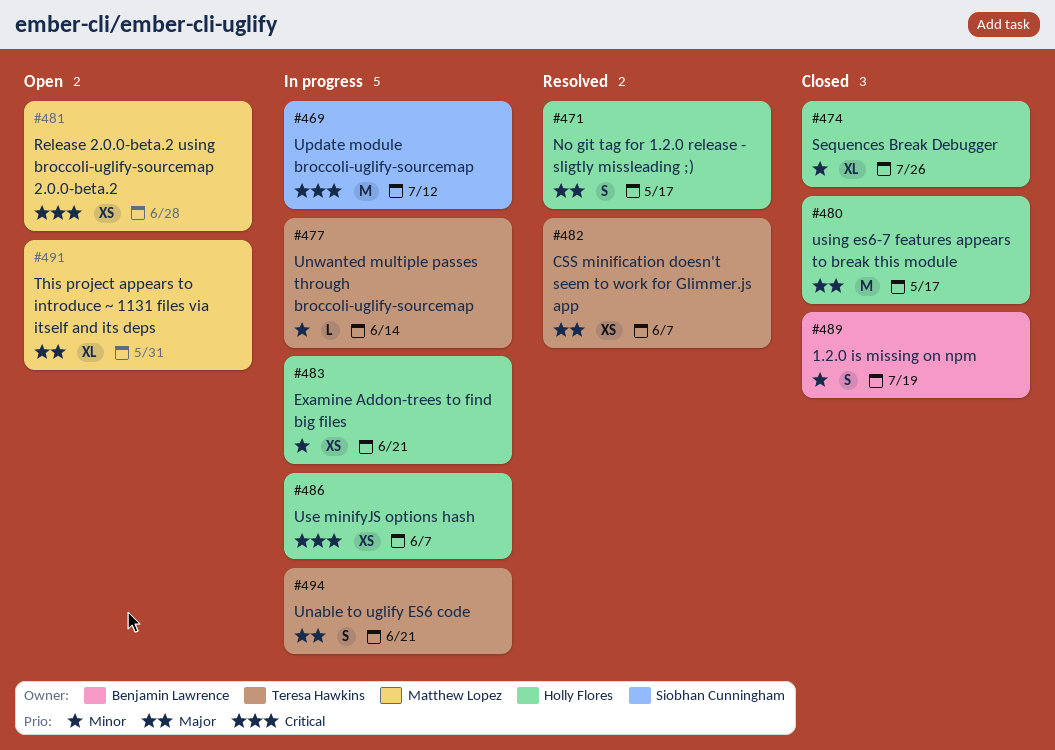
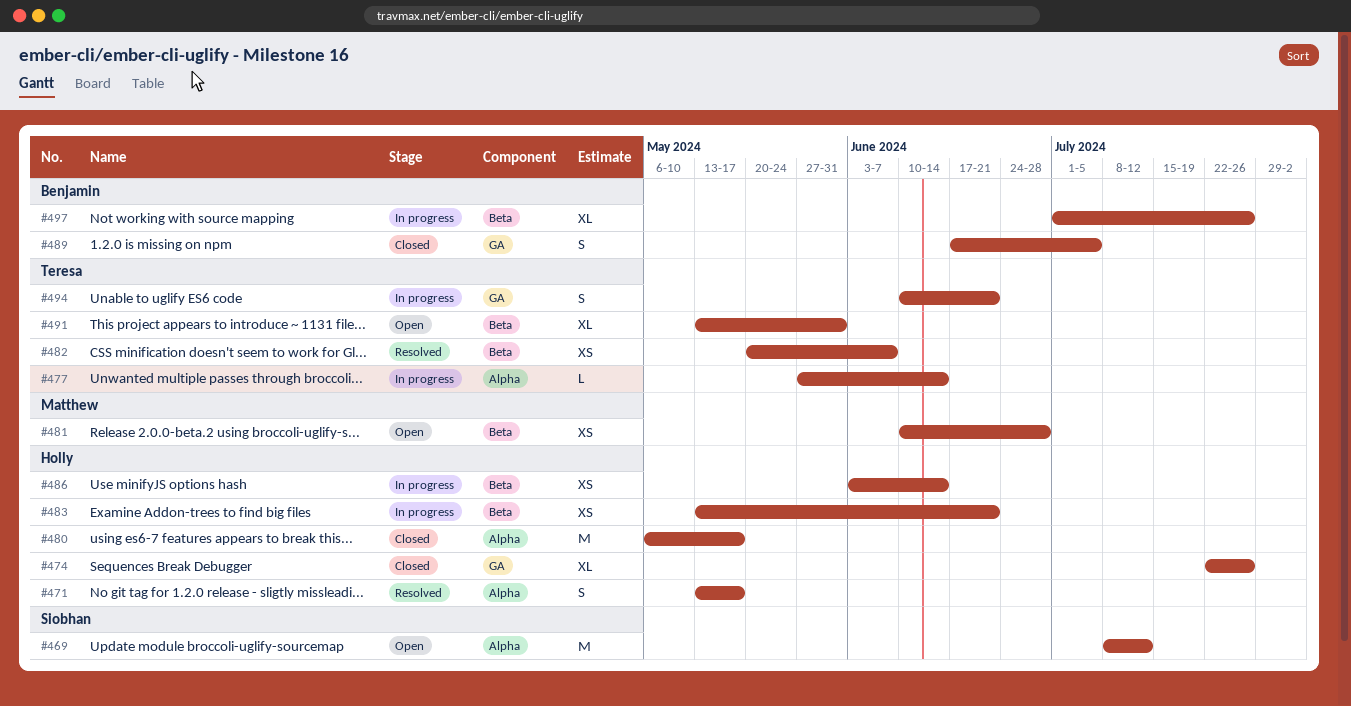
#469, status: In progress -> Open
#486, due: Jun 7 -> Jun 14
#489, due: Jul 19 -> Jul 5
#491, owner: Matthew Lopez -> Teresa Hawkins
#497: none -> present

